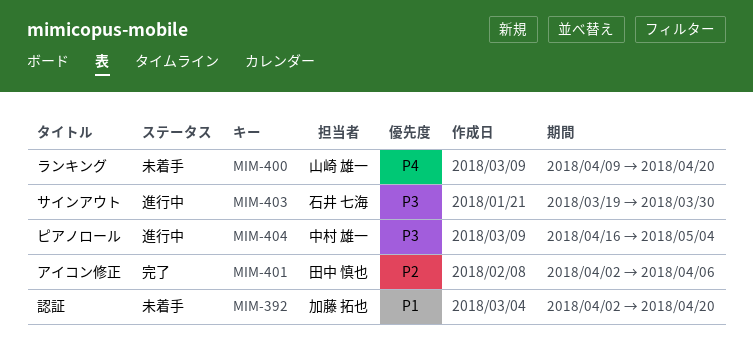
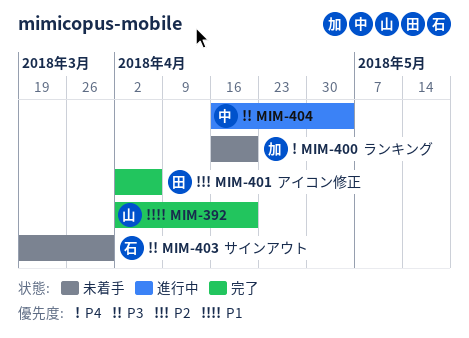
MIM-392, status: 未着手 -> 完了
MIM-392, owner: 加藤 拓也 -> 山崎 雄一
MIM-400, owner: 山崎 雄一 -> 加藤 拓也
MIM-400, start: Apr 9 -> Apr 16
MIM-403, status: 進行中 -> 未着手

